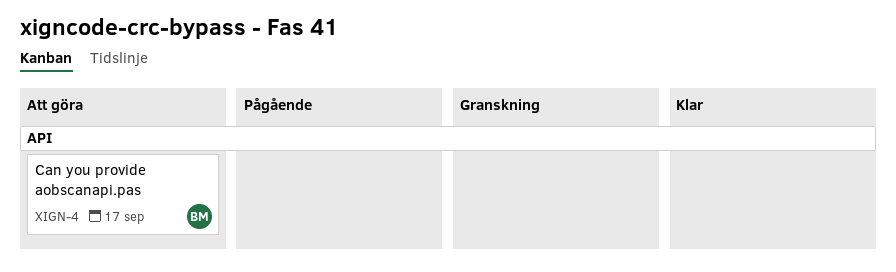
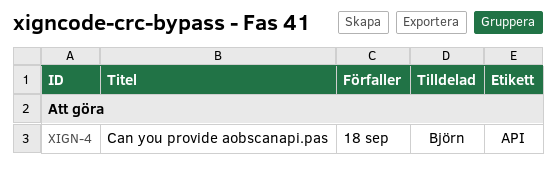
XIGN-4, due: Sep 17 -> Sep 18

